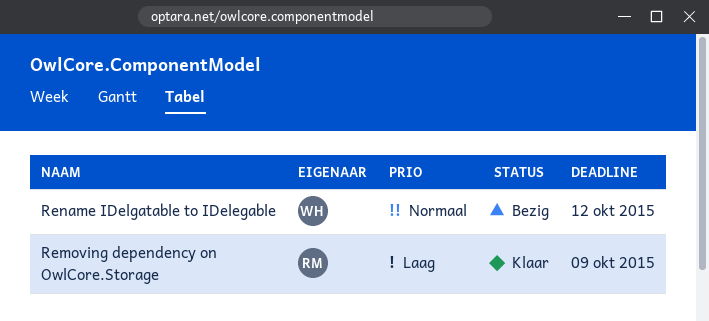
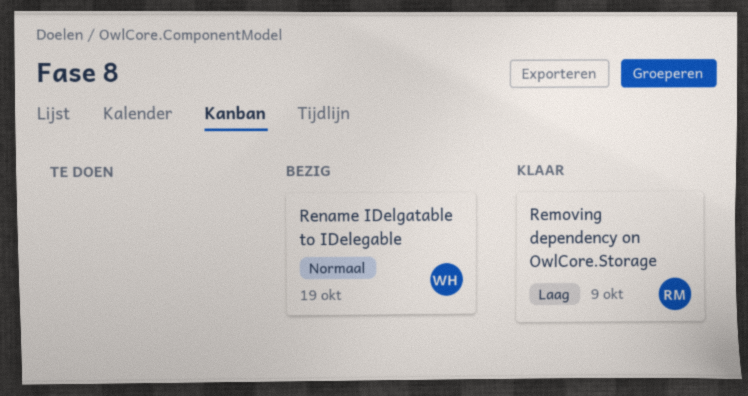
Rename IDelgatable to IDelegable, due: Oct 12 -> Oct 19

